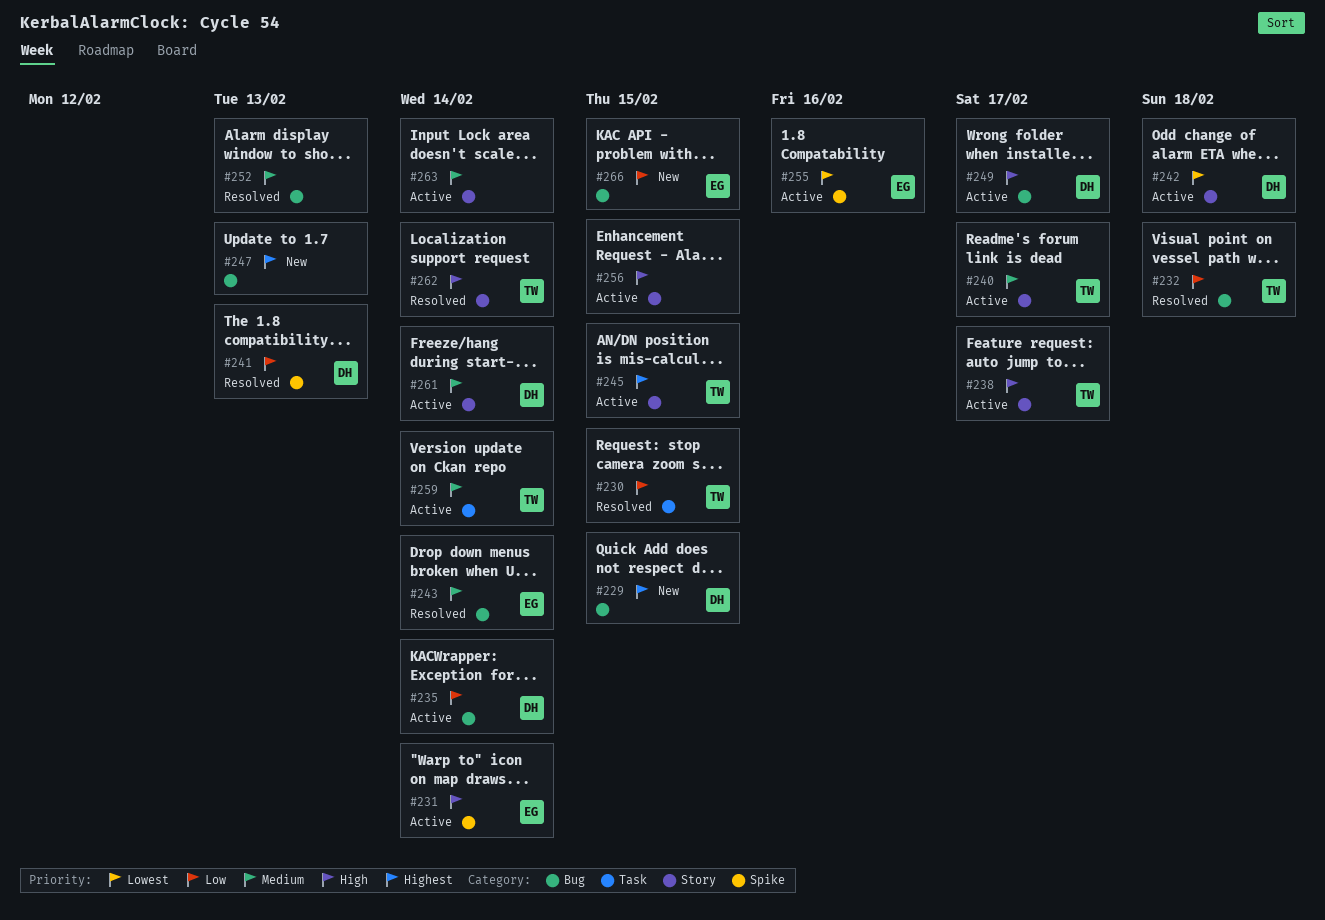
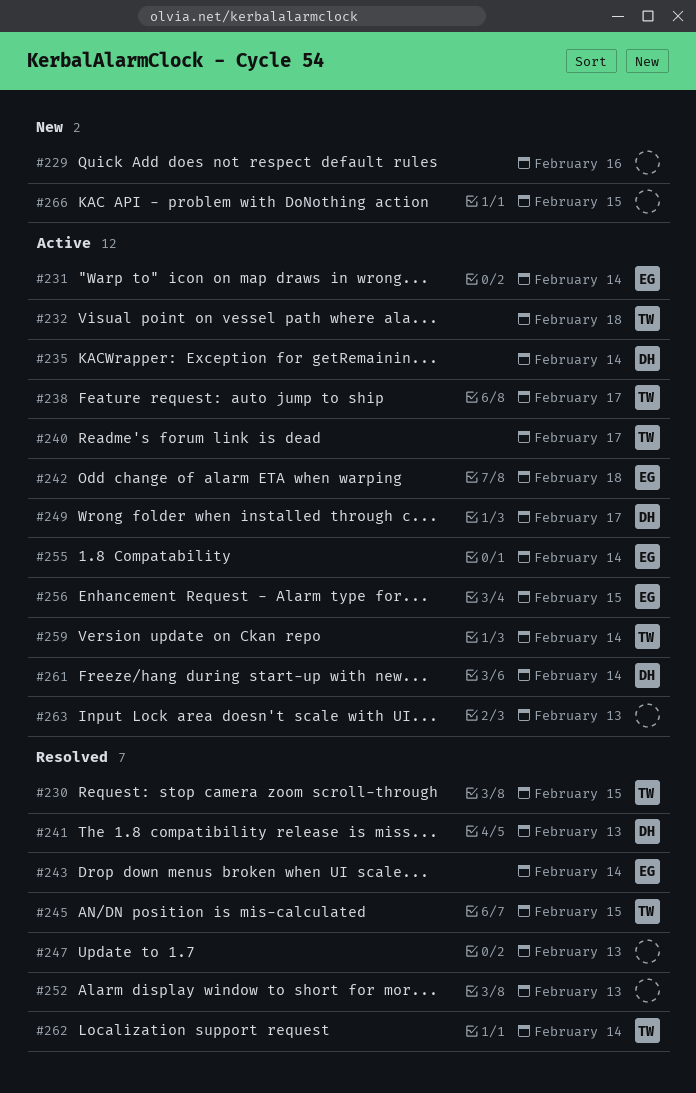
#229, owner: DH -> none
#229, due: Feb 15 -> Feb 16
#232, status: Resolved -> Active
#242, owner: DH -> EG
#245, status: Active -> Resolved
#247, status: New -> Resolved
#255, due: Feb 16 -> Feb 14
#256, owner: none -> EG
#263, due: Feb 14 -> Feb 13
#266, owner: EG -> none

